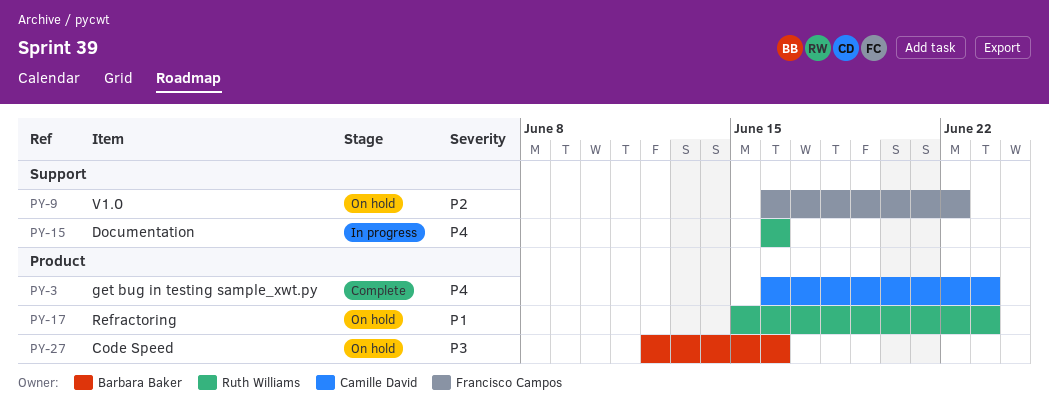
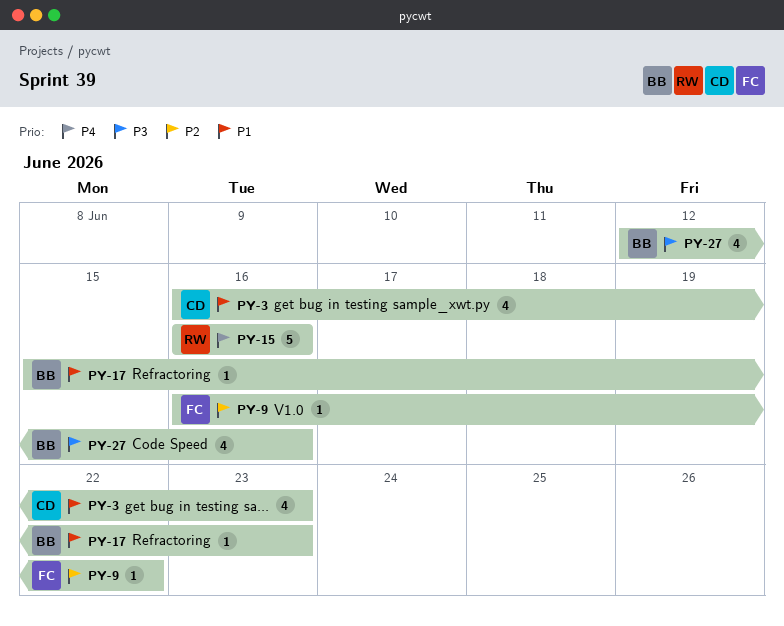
PY-3, priority: P4 -> P1
PY-17, owner: Ruth Williams -> Barbara Baker

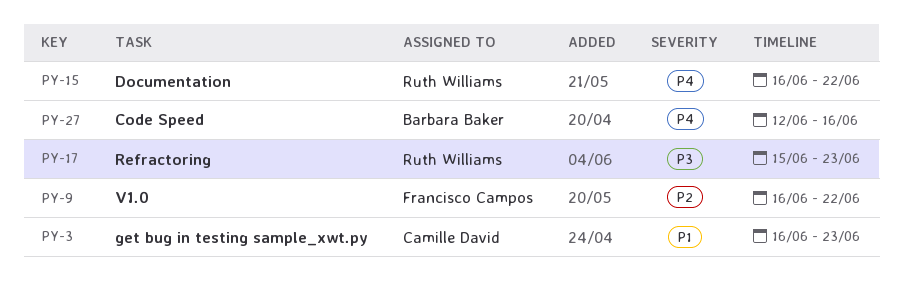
PY-15, due: Jun 16 -> Jun 22
PY-17, owner: Barbara Baker -> Ruth Williams
PY-17, priority: P1 -> P3
PY-27, priority: P3 -> P4

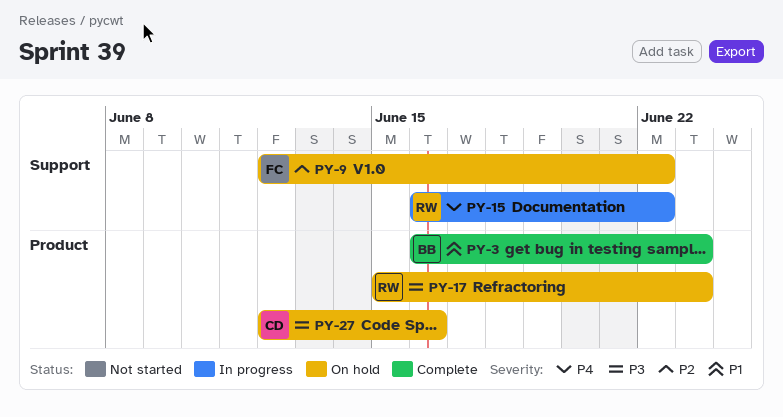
PY-3, owner: Camille David -> Barbara Baker
PY-9, start: Jun 16 -> Jun 12
PY-27, owner: Barbara Baker -> Camille David
PY-27, priority: P4 -> P3

